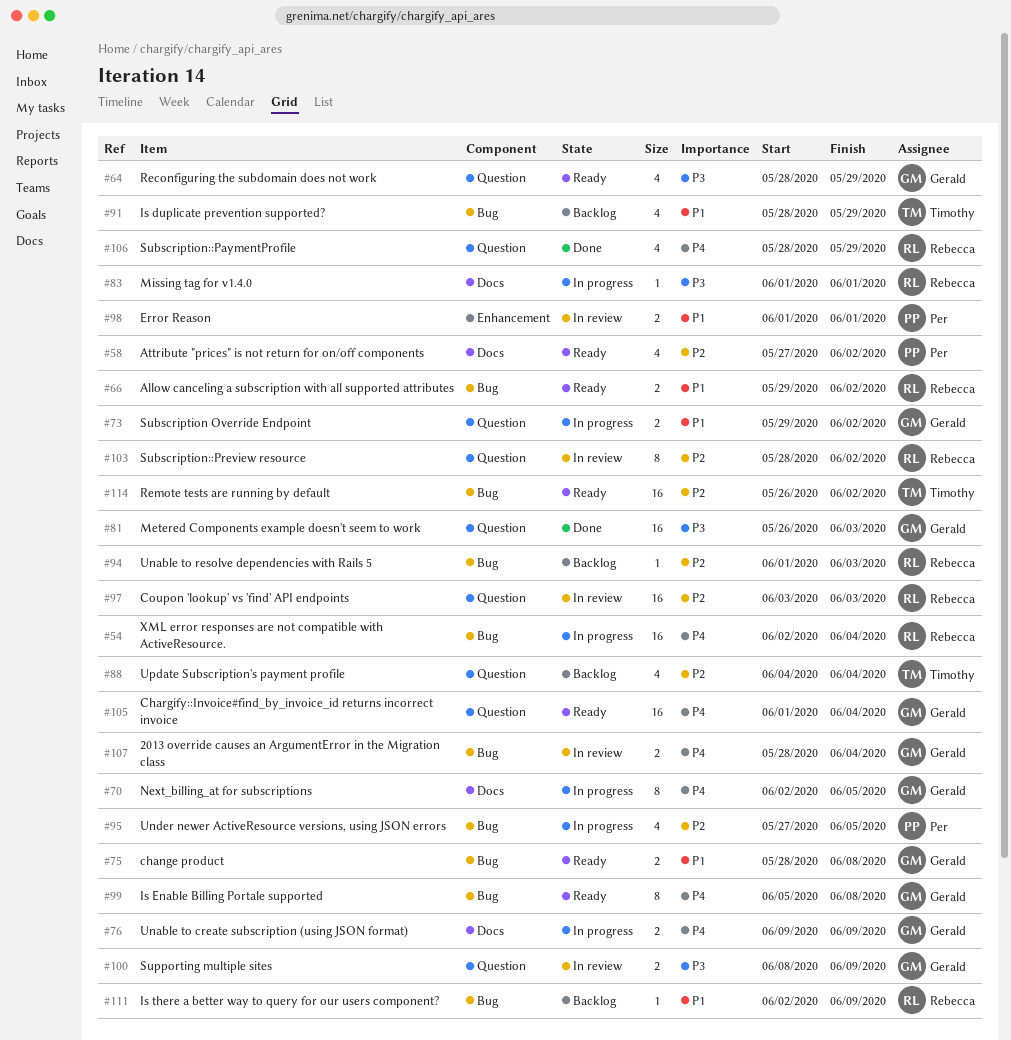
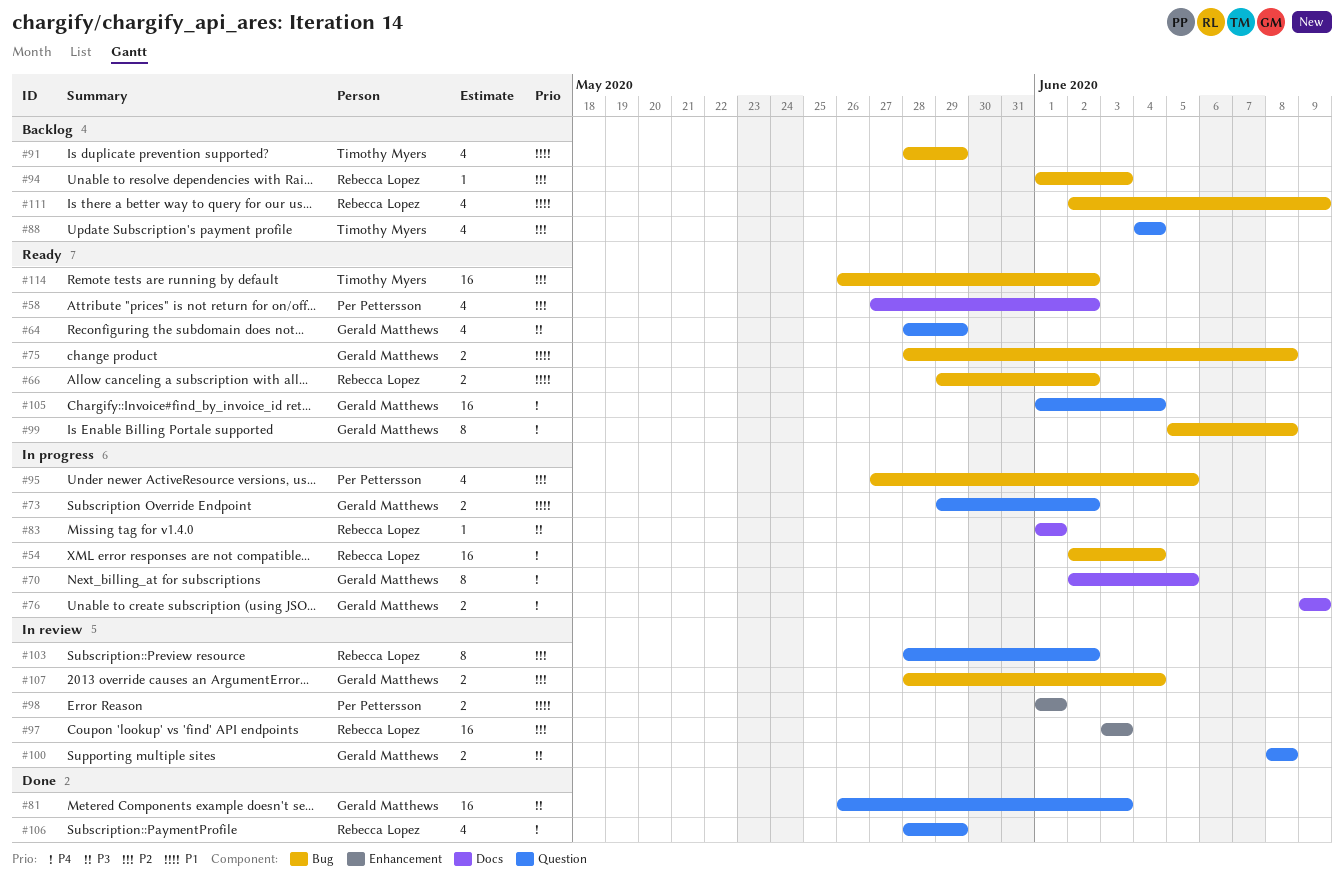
#97, label: Question -> Enhancement
#100, due: Jun 9 -> Jun 8
#107, priority: P4 -> P2
#111, estimate: 1 -> 4

